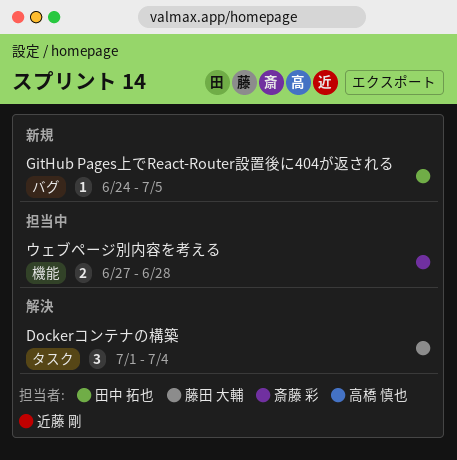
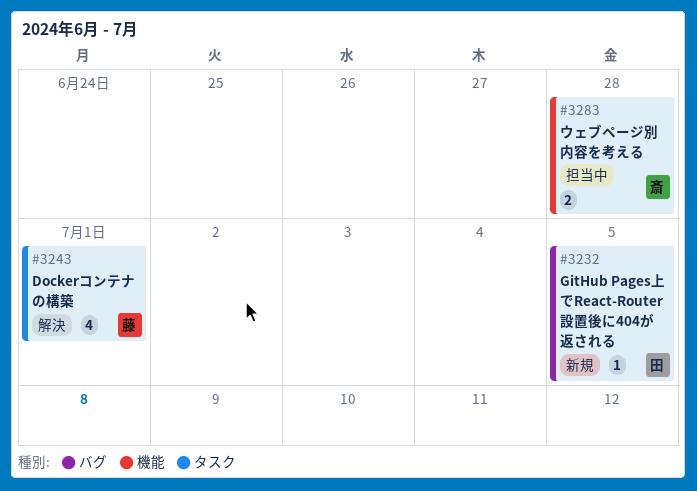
Dockerコンテナの構築, estimate: 3 -> 4
Dockerコンテナの構築, due: Jul 4 -> Jul 1

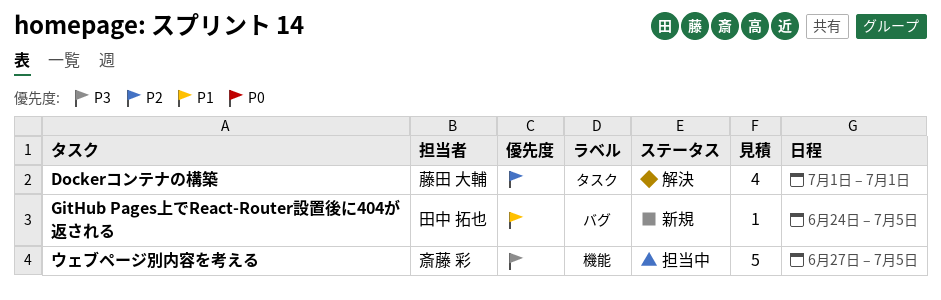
ウェブページ別内容を考える, estimate: 2 -> 5
ウェブページ別内容を考える, due: Jun 28 -> Jul 5

